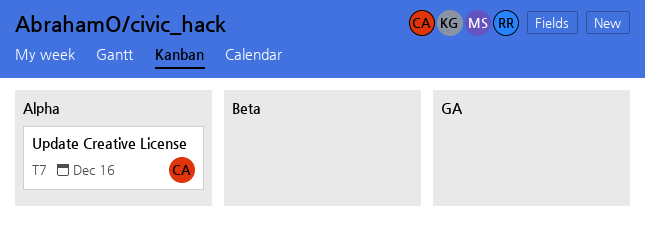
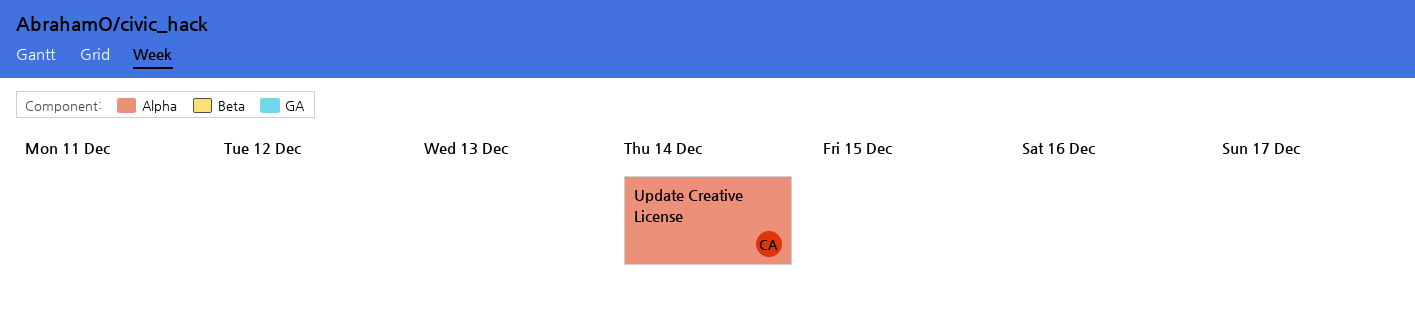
Update Creative License, due: Dec 16 -> Dec 14

